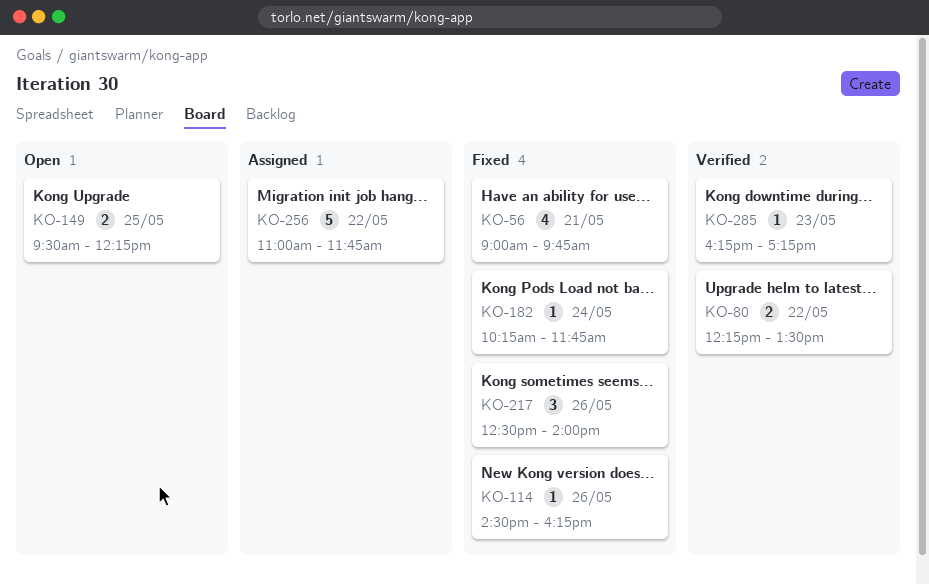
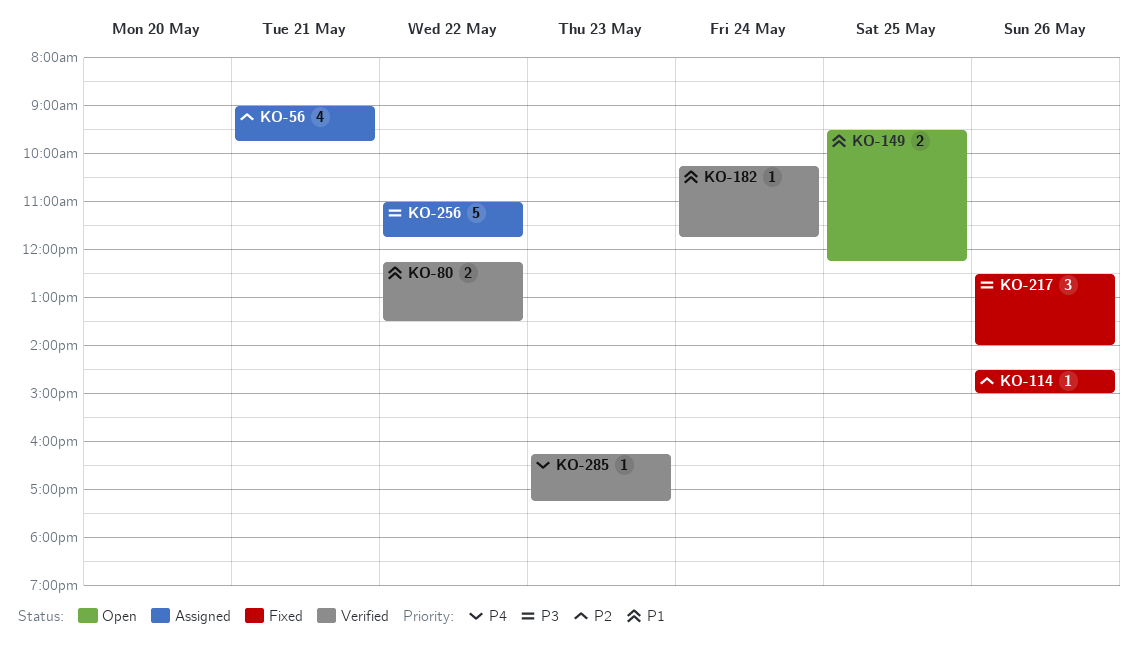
KO-56, status: Fixed -> Assigned
KO-114, ends: 16:15 -> 15:00
KO-182, status: Fixed -> Verified

